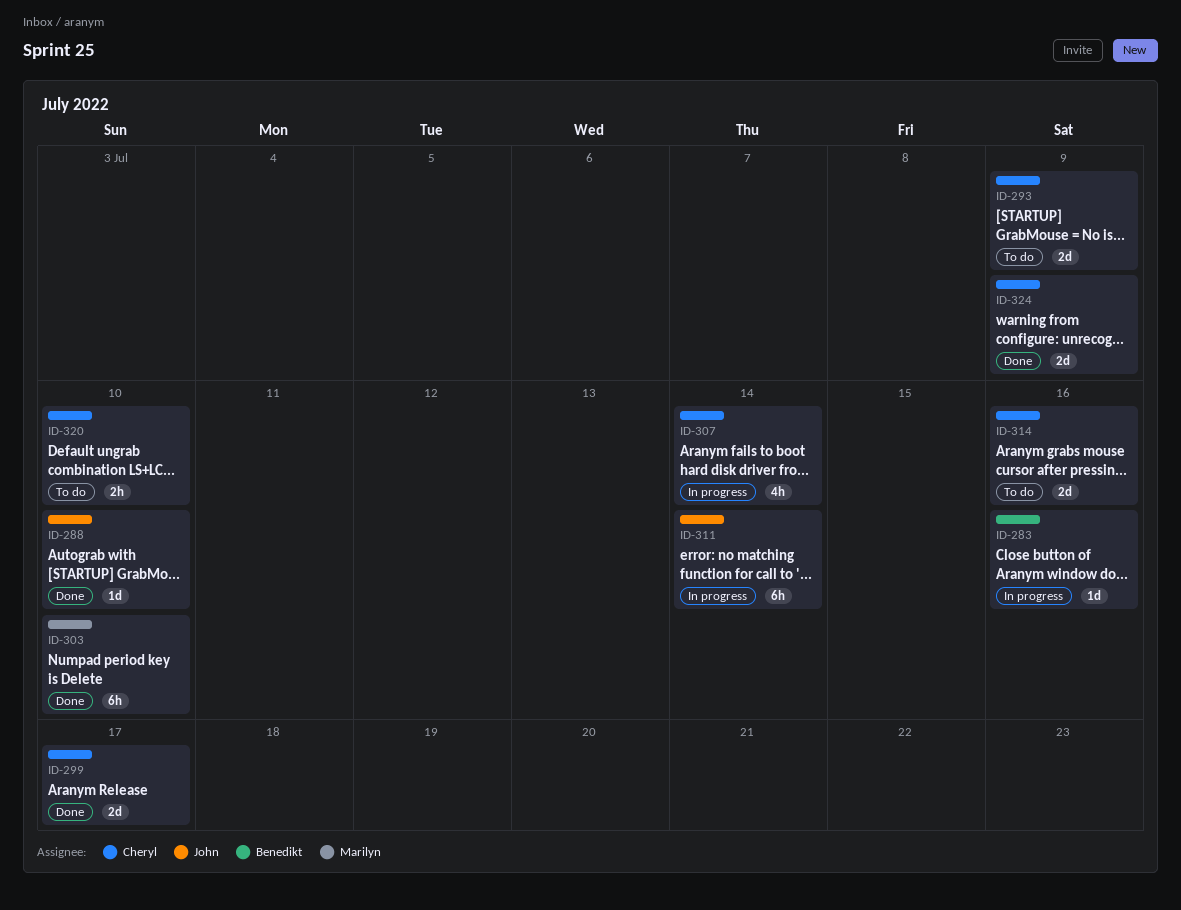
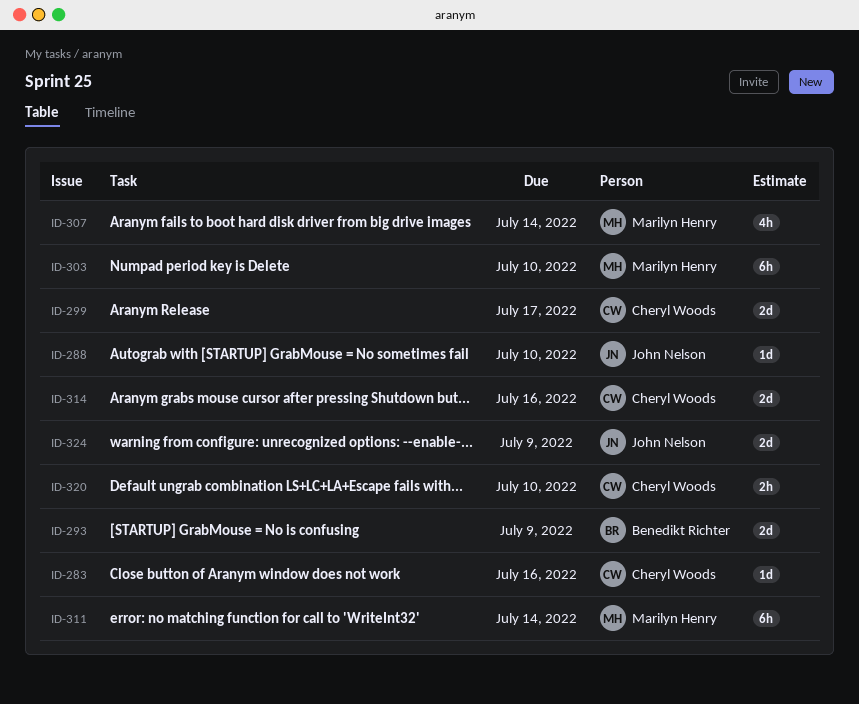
ID-283, owner: Benedikt Richter -> Cheryl Woods
ID-293, owner: Cheryl Woods -> Benedikt Richter
ID-307, owner: Cheryl Woods -> Marilyn Henry
ID-311, owner: John Nelson -> Marilyn Henry
ID-324, owner: Cheryl Woods -> John Nelson

